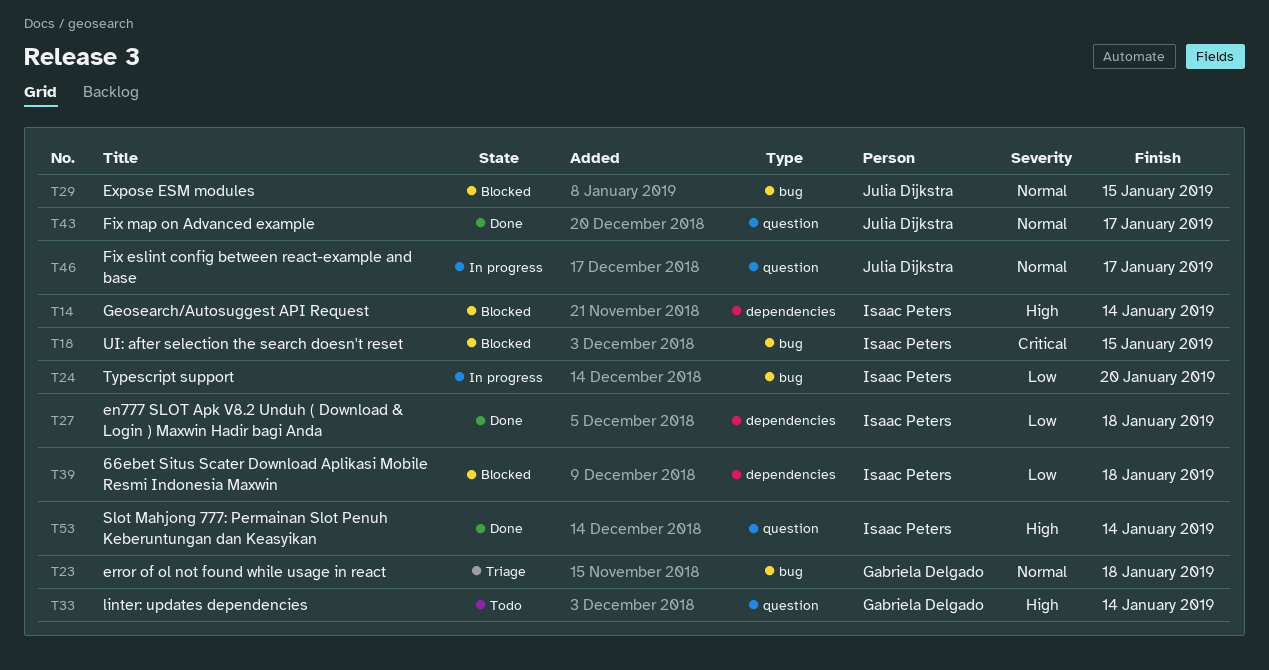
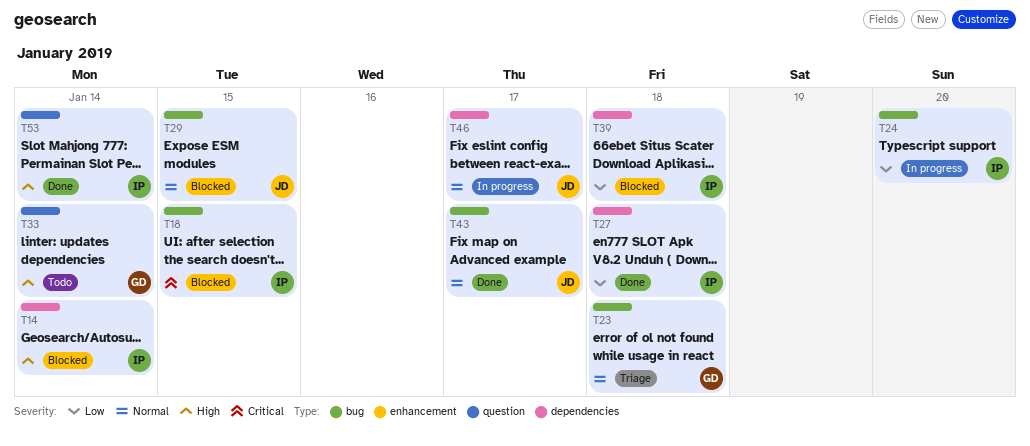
T43, label: question -> bug
T46, label: question -> dependencies

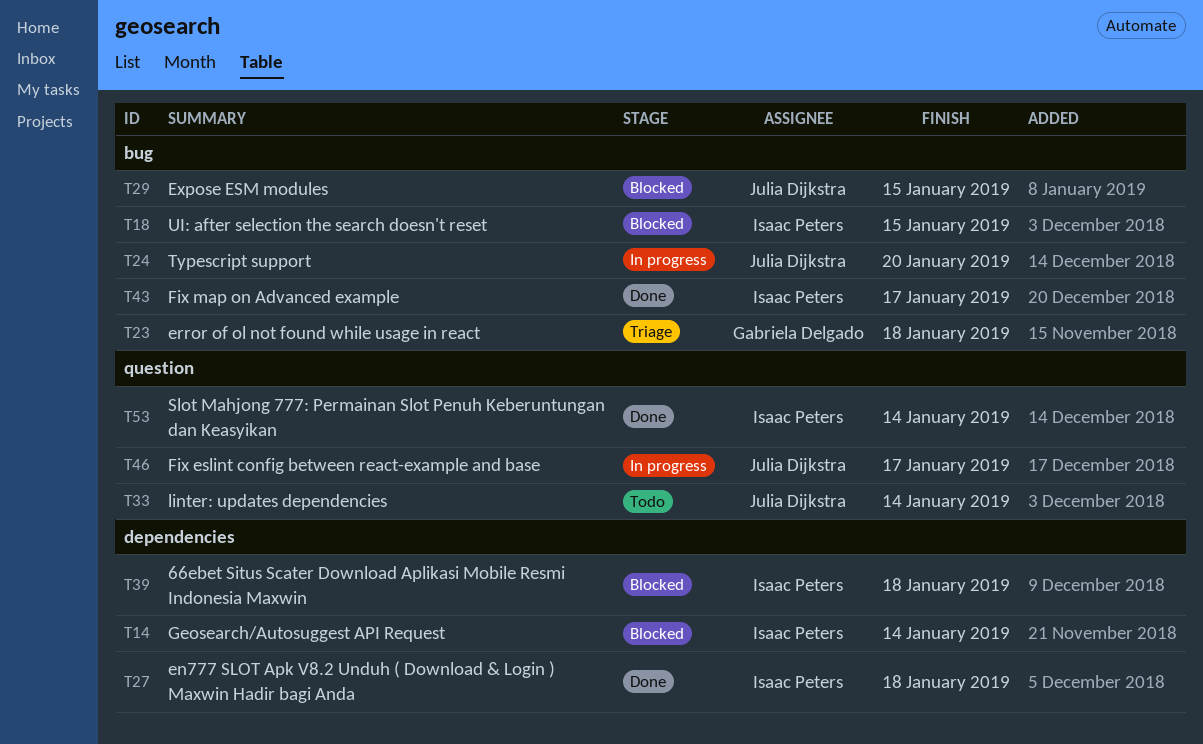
T24, owner: Isaac Peters -> Julia Dijkstra
T33, owner: Gabriela Delgado -> Julia Dijkstra
T43, owner: Julia Dijkstra -> Isaac Peters
T46, label: dependencies -> question

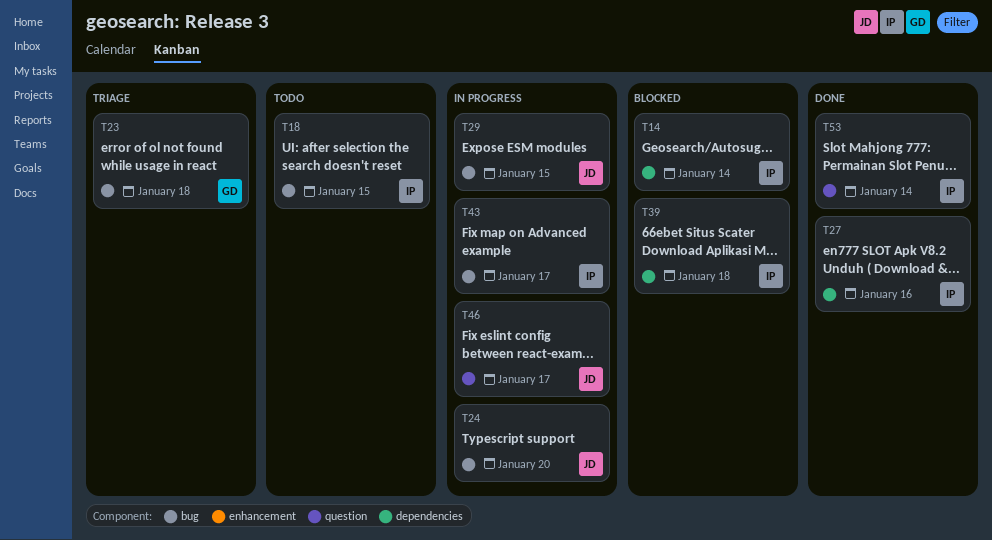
T18, status: Blocked -> Todo
T27, due: Jan 18 -> Jan 16
T29, status: Blocked -> In progress
T33: present -> none
T43, status: Done -> In progress

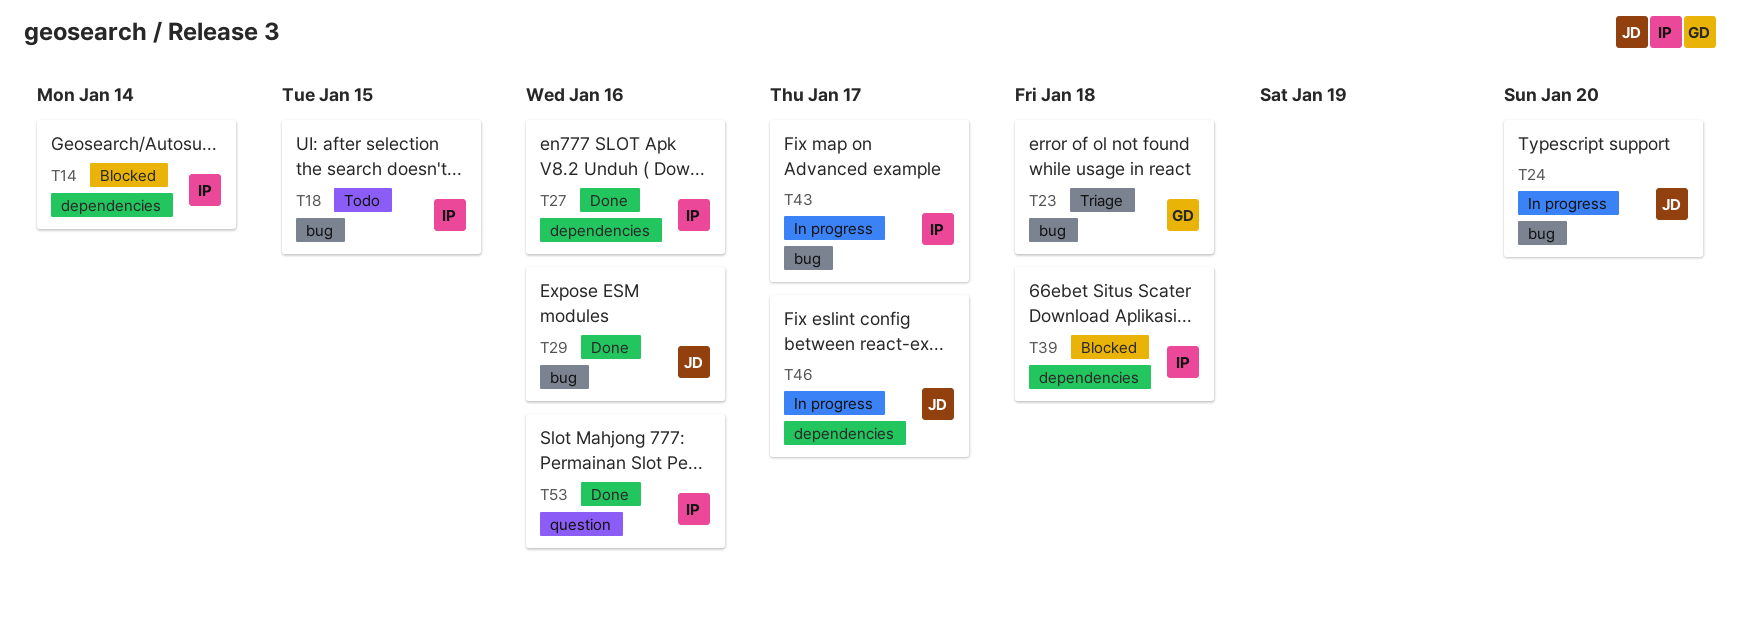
T29, status: In progress -> Done
T29, due: Jan 15 -> Jan 16
T46, label: question -> dependencies
T53, due: Jan 14 -> Jan 16

